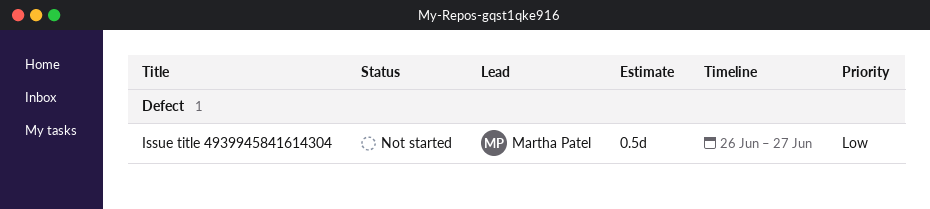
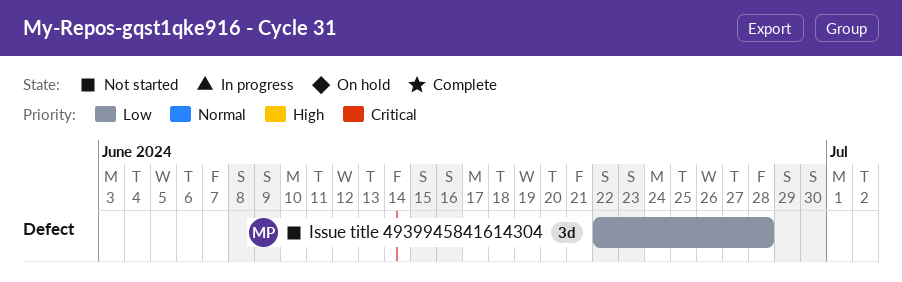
Issue title 4939945841614304, estimate: 0.5d -> 3d
Issue title 4939945841614304, start: Jun 26 -> Jun 22
Issue title 4939945841614304, due: Jun 27 -> Jun 28

